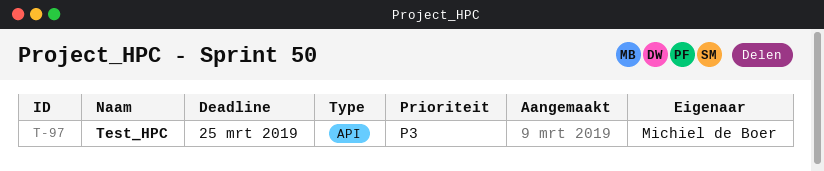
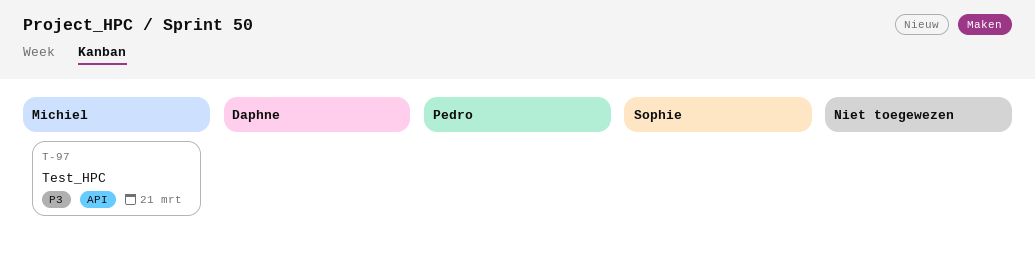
T-97, due: Mar 25 -> Mar 21

